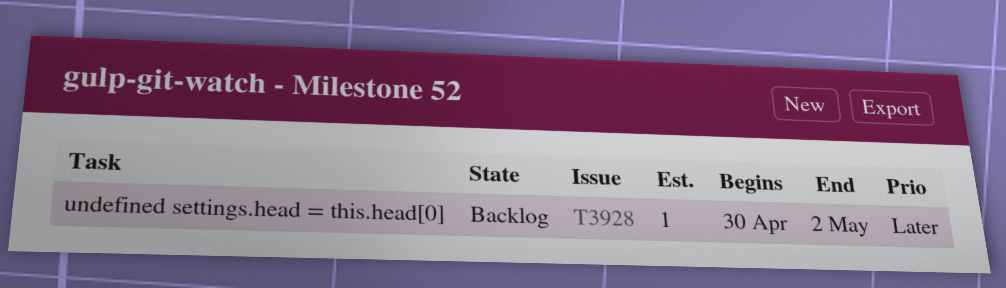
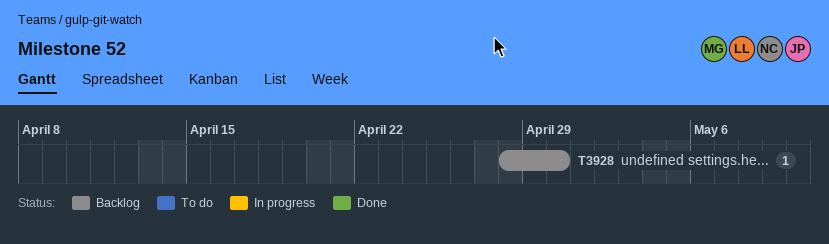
T3928, start: Apr 30 -> Apr 28
T3928, due: May 2 -> Apr 30

